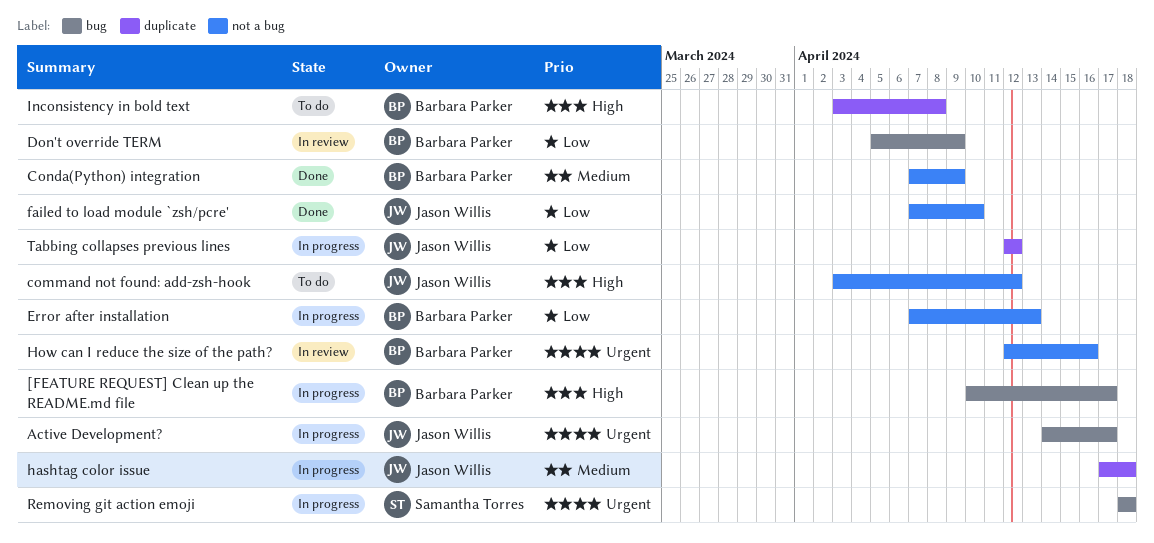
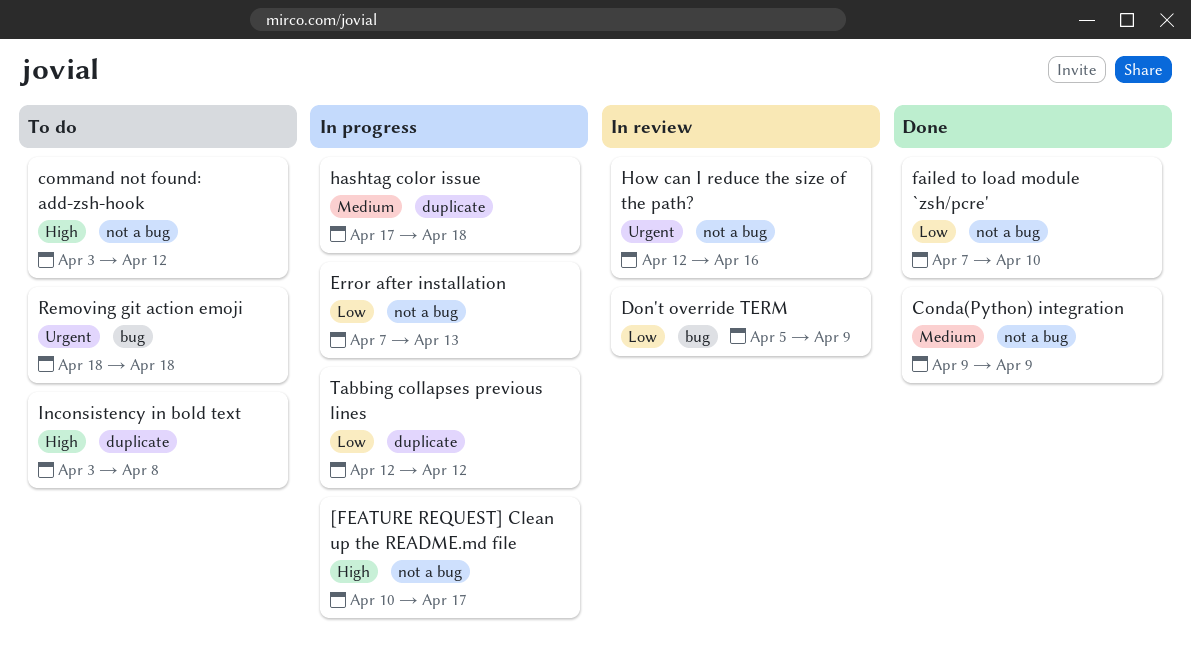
[FEATURE REQUEST] Clean up the README.md file, label: bug -> not a bug
Active Development?: present -> none
Conda(Python) integration, start: Apr 7 -> Apr 9
Removing git action emoji, status: In progress -> To do

